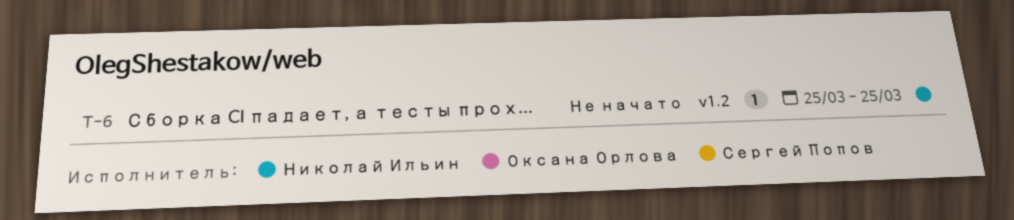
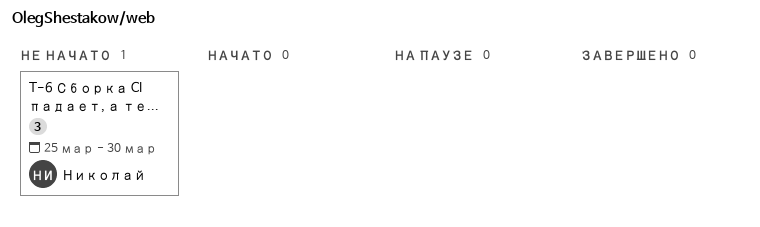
T-6, estimate: 1 -> 3
T-6, due: Mar 25 -> Mar 30

